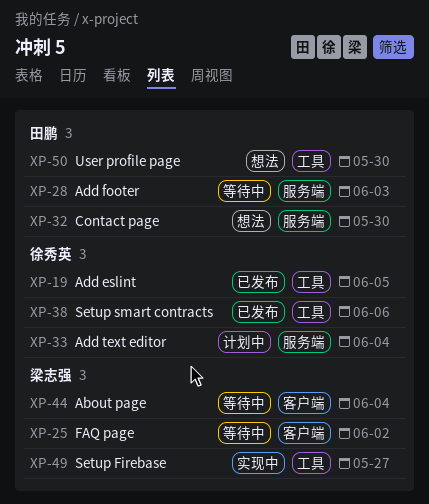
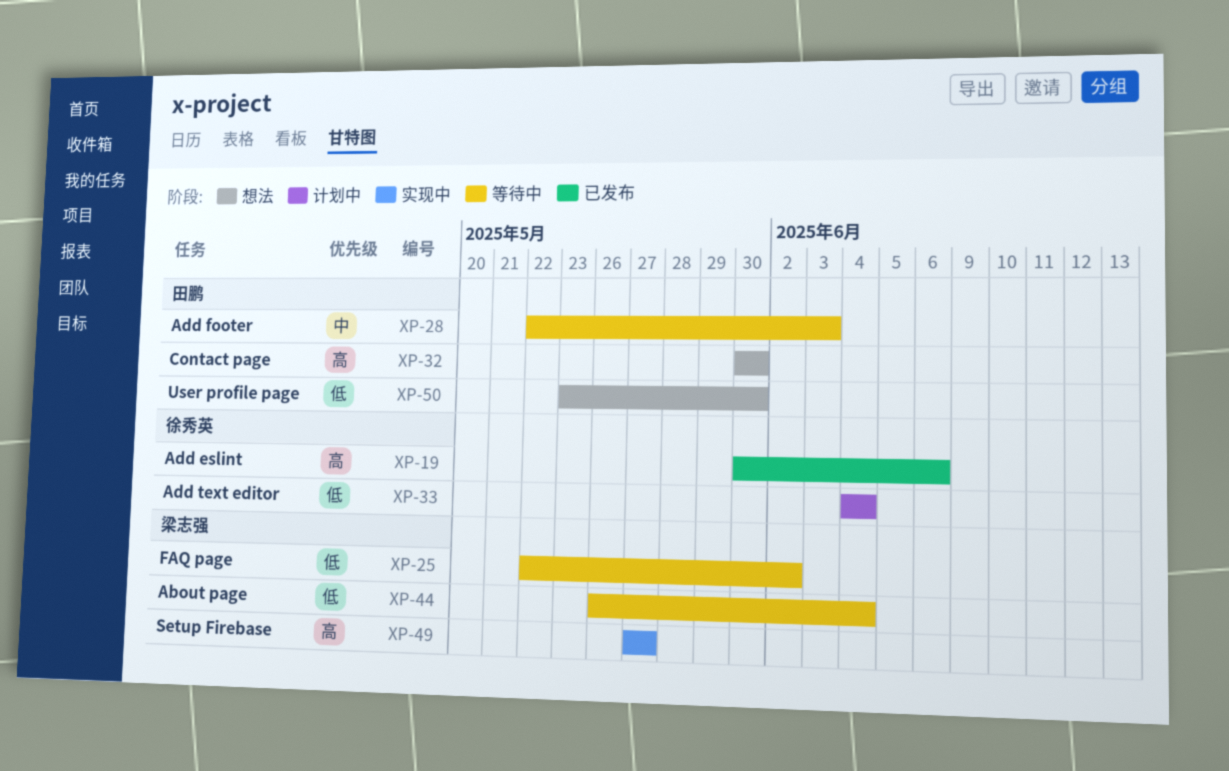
XP-19, due: Jun 5 -> Jun 6
XP-38: present -> none

